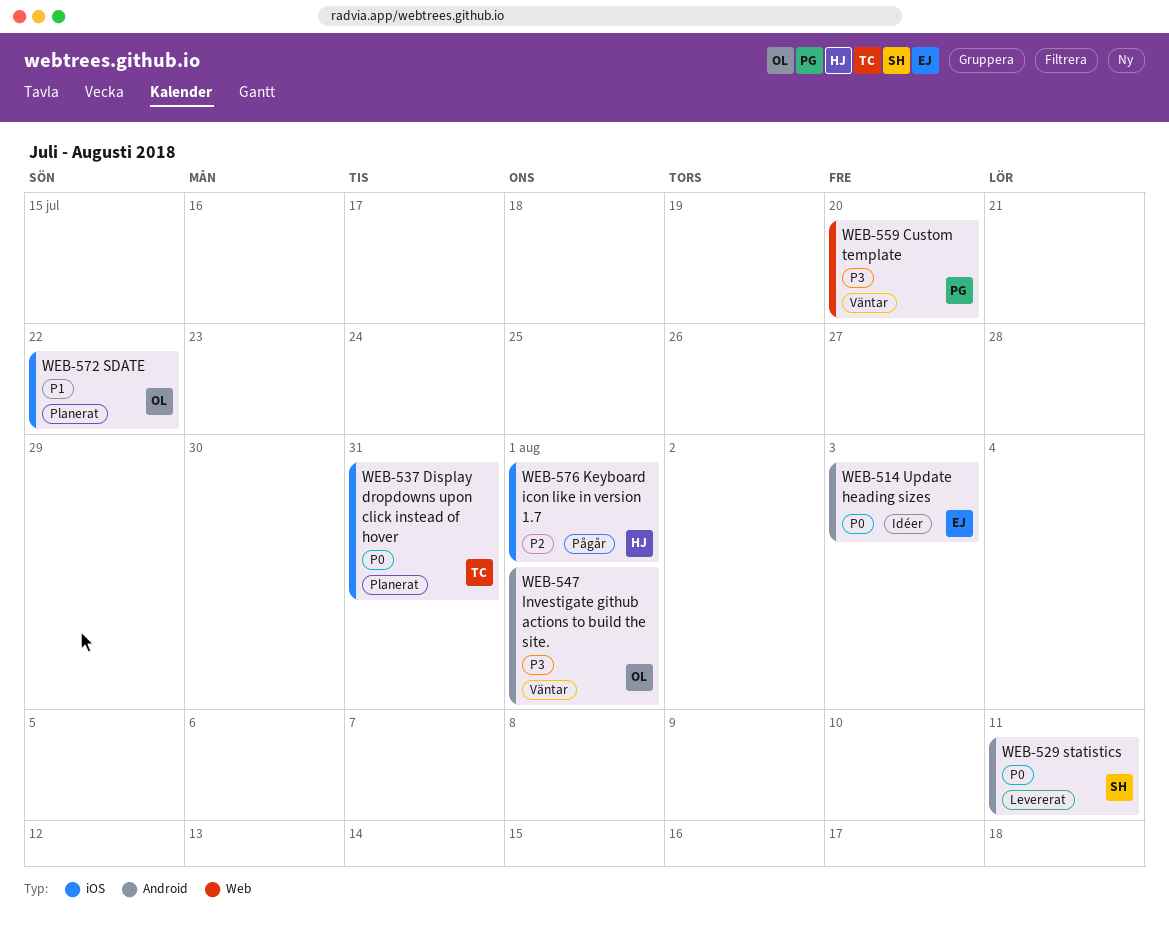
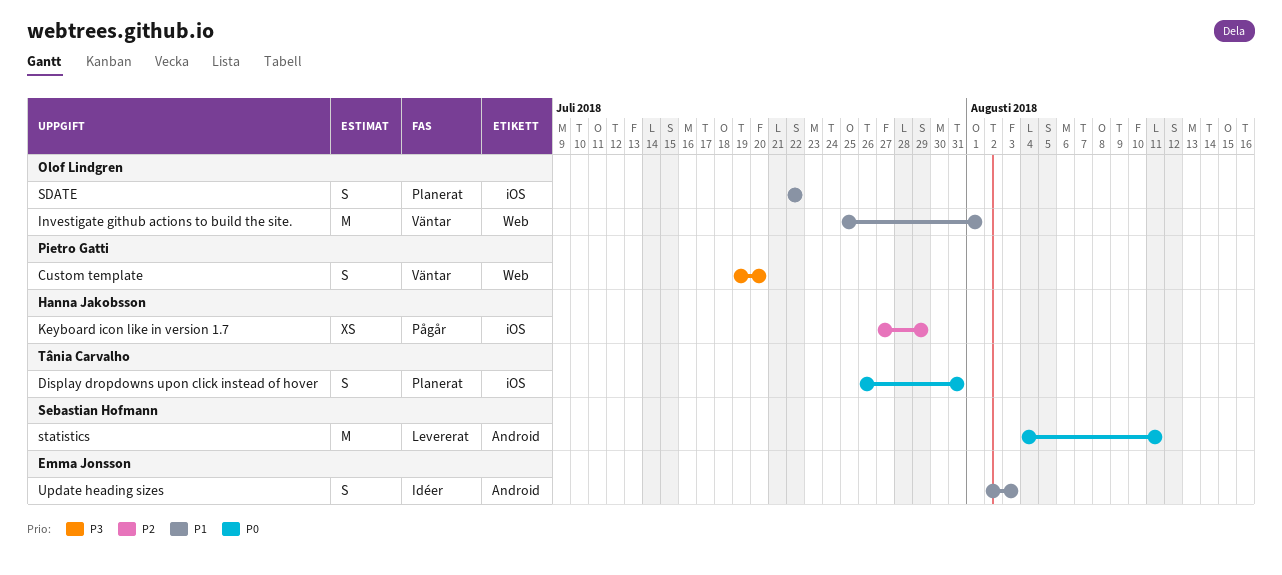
Investigate github actions to build the site., priority: P3 -> P1
Investigate github actions to build the site., label: Android -> Web
Keyboard icon like in version 1.7, due: Aug 1 -> Jul 29
Update heading sizes, priority: P0 -> P1

